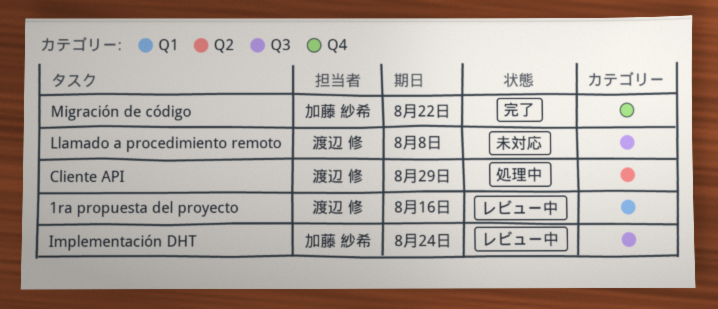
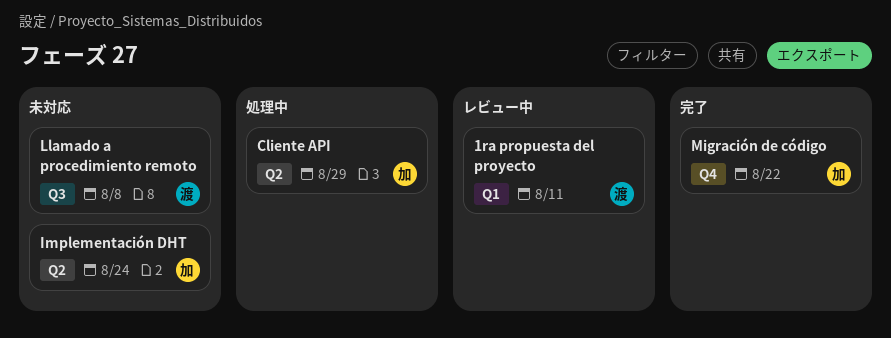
1ra propuesta del proyecto, due: Aug 16 -> Aug 11
Cliente API, owner: 渡辺 修 -> 加藤 紗希
Implementación DHT, status: レビュー中 -> 未対応
Implementación DHT, label: Q3 -> Q2

